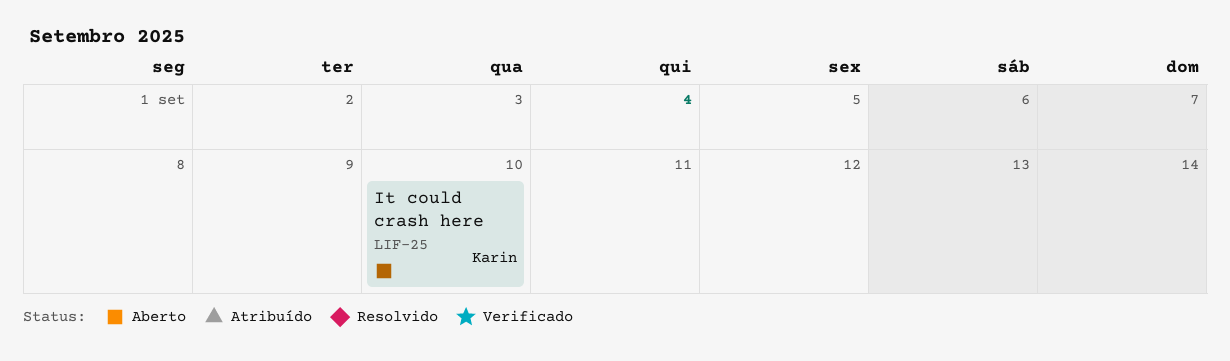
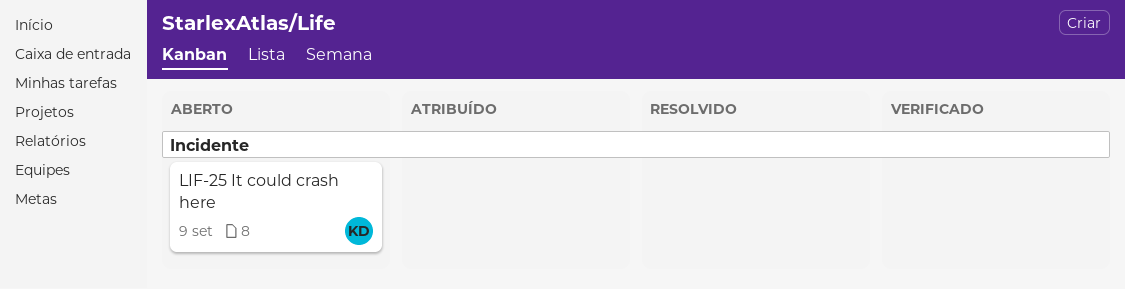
LIF-25, due: Sep 10 -> Sep 9

